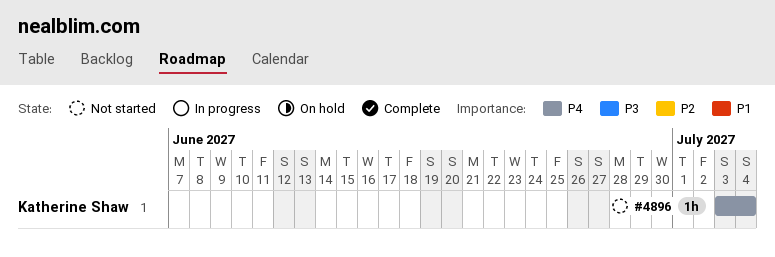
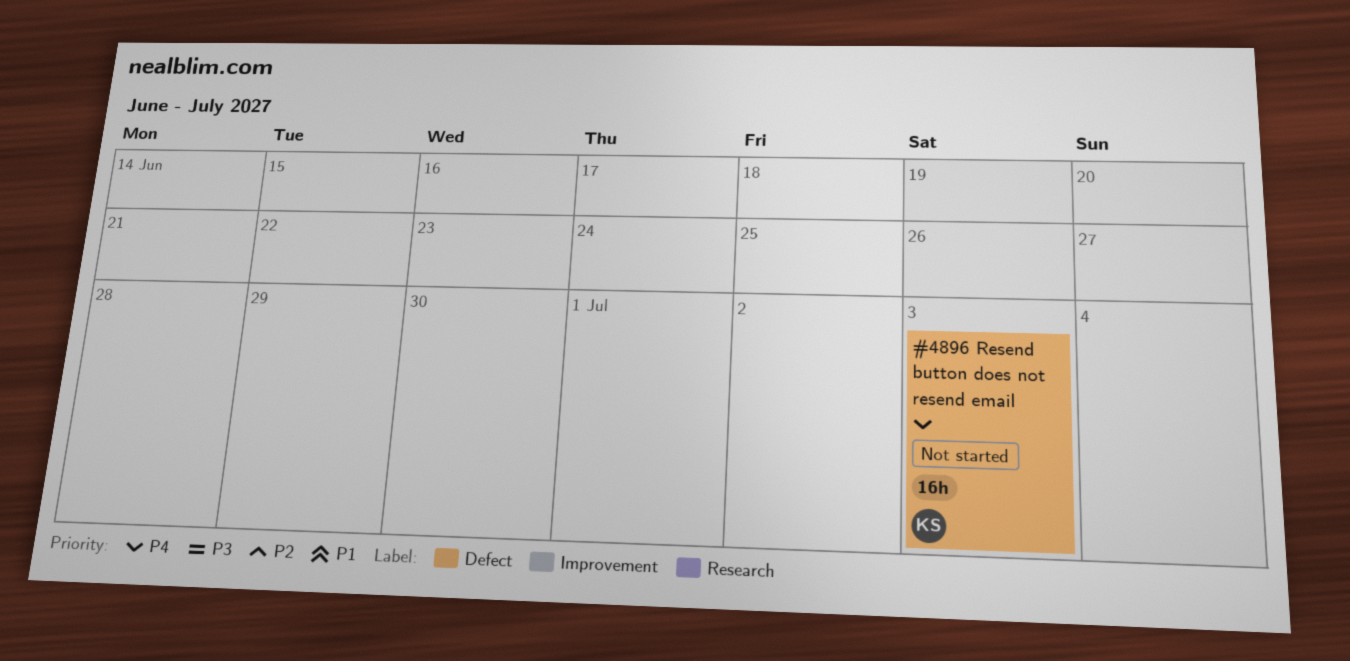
#4896, estimate: 1h -> 16h
#4896, due: Jul 4 -> Jul 3

